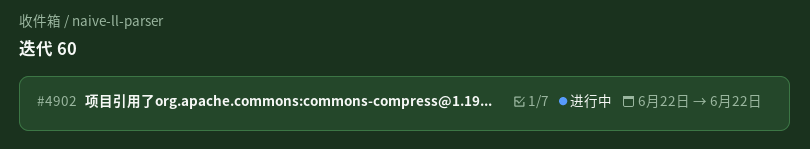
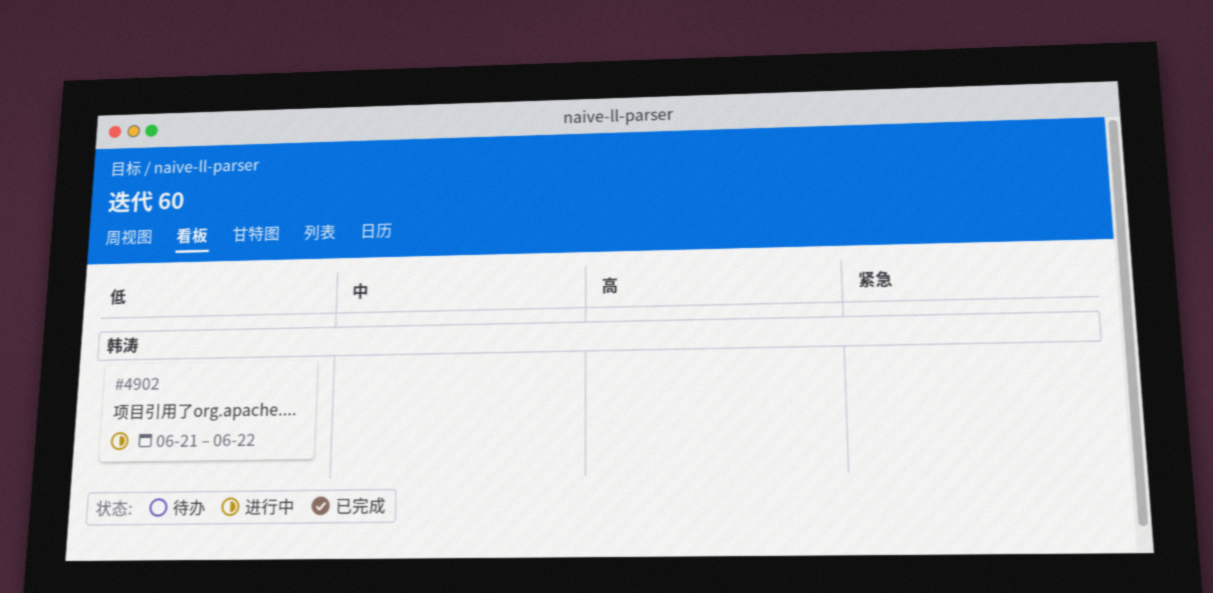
#4902, start: Jun 22 -> Jun 21

